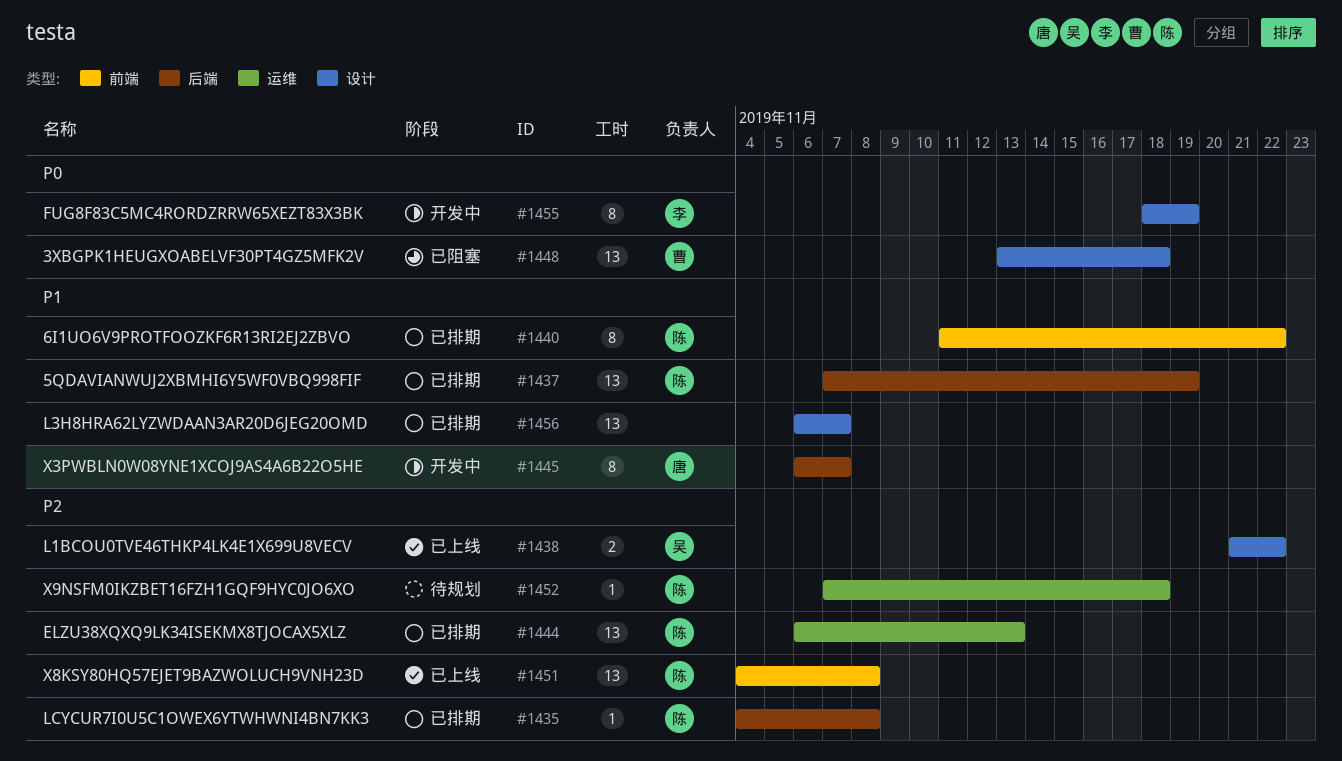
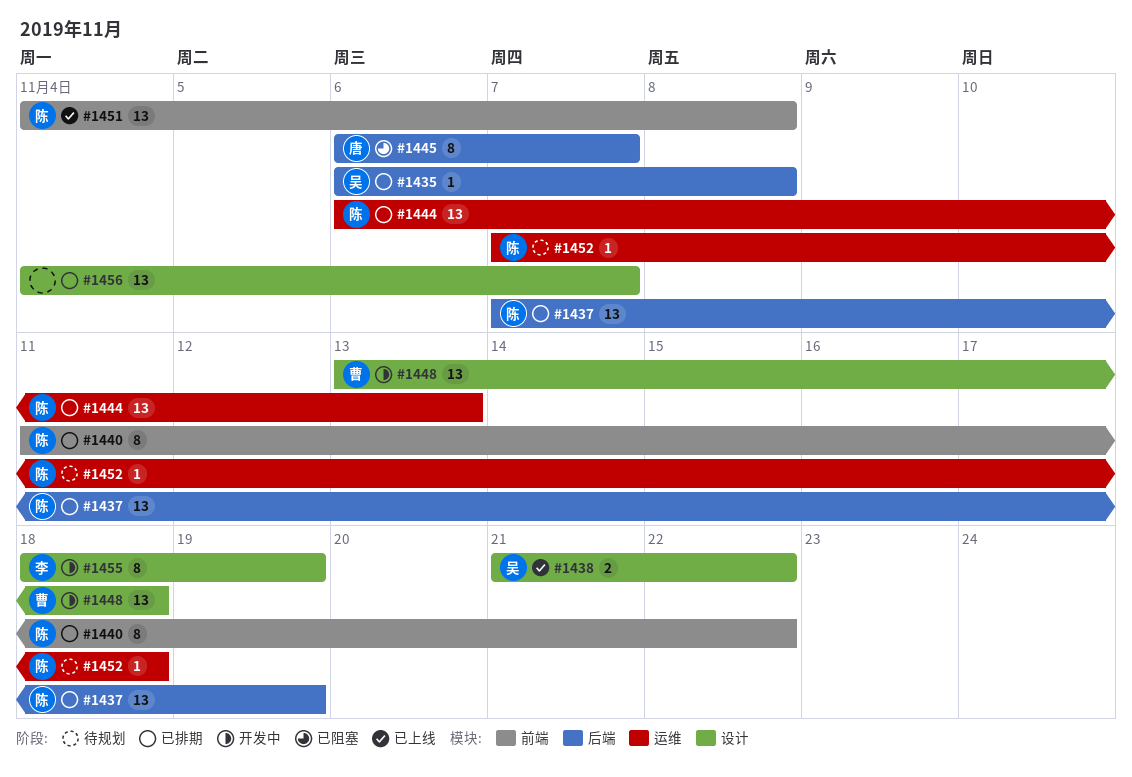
#1435, owner: 陈 -> 吴
#1435, start: Nov 4 -> Nov 6
#1445, status: 开发中 -> 已阻塞
#1448, status: 已阻塞 -> 开发中
#1456, start: Nov 6 -> Nov 4

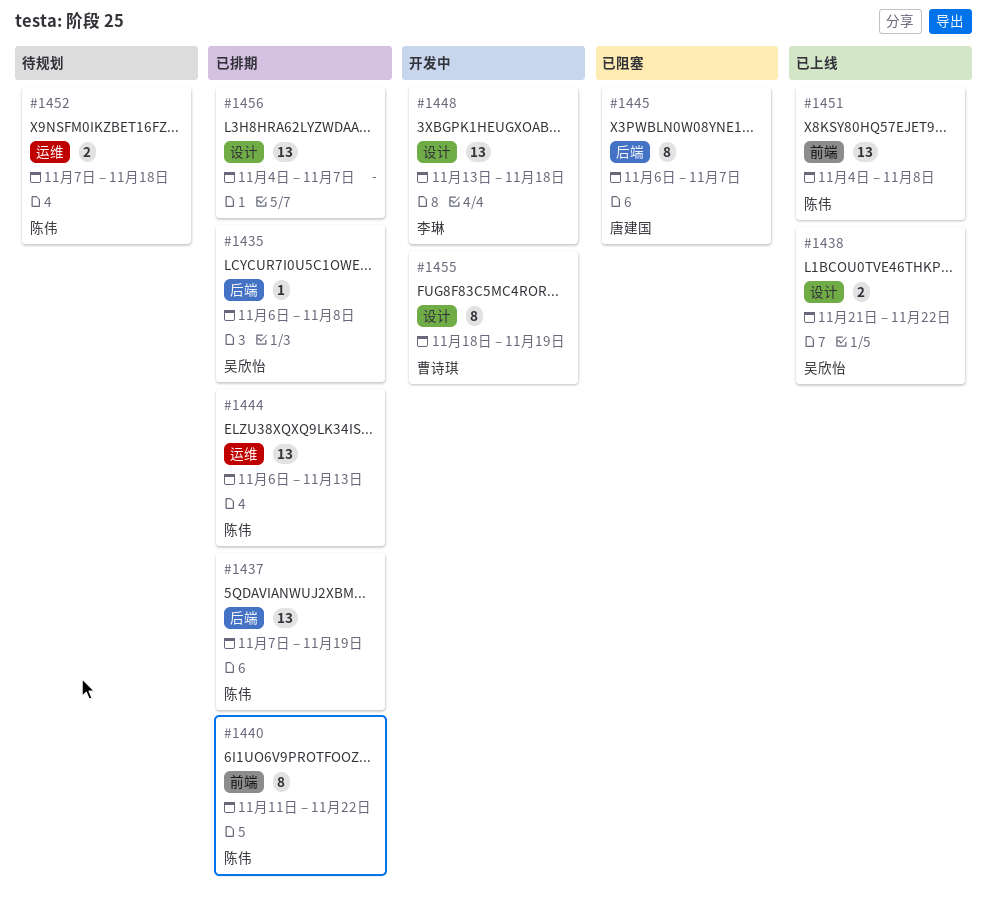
#1448, owner: 曹诗琪 -> 李琳
#1452, estimate: 1 -> 2
#1455, owner: 李琳 -> 曹诗琪

